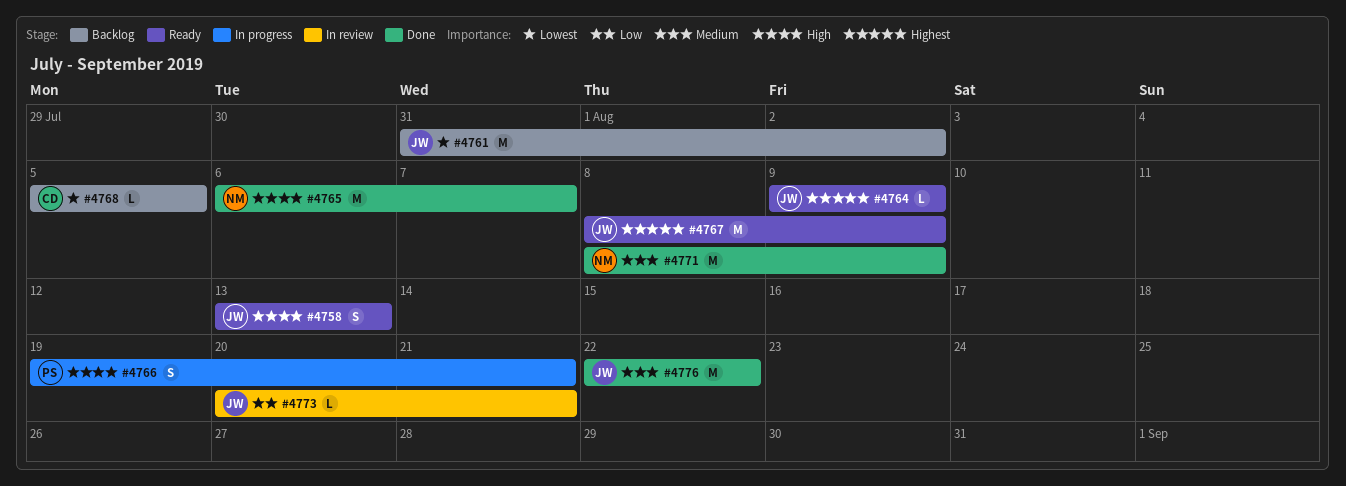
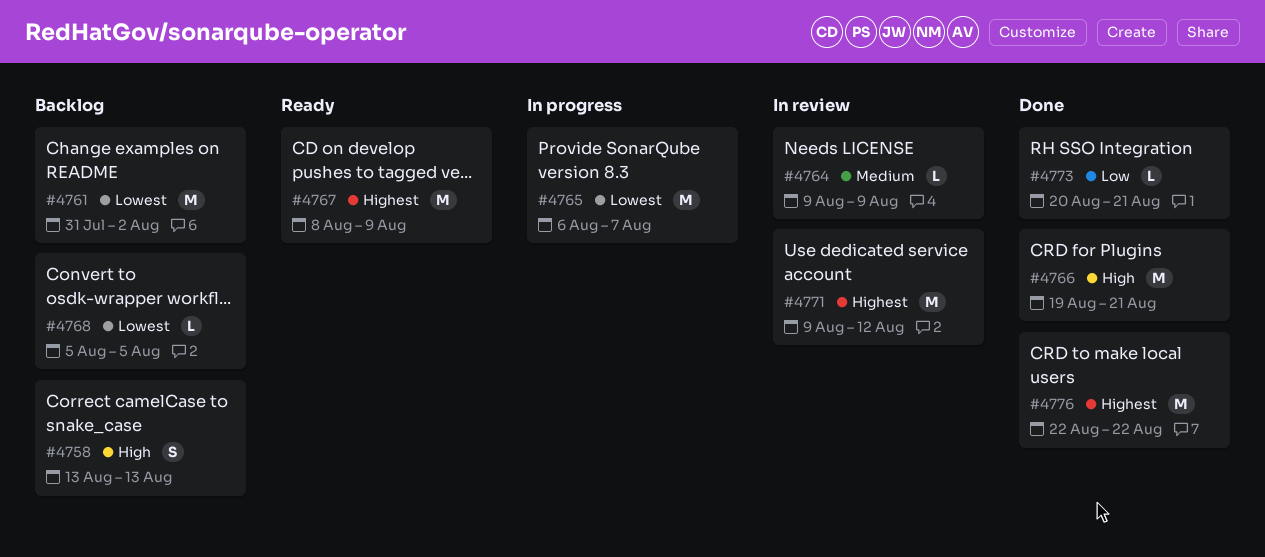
#4758, status: Ready -> Backlog
#4764, status: Ready -> In review
#4764, priority: Highest -> Medium
#4765, status: Done -> In progress
#4765, priority: High -> Lowest
#4766, status: In progress -> Done
#4766, estimate: S -> M
#4771, status: Done -> In review
#4771, priority: Medium -> Highest
#4771, start: Aug 8 -> Aug 9
#4771, due: Aug 9 -> Aug 12
#4773, status: In review -> Done
#4776, priority: Medium -> Highest

